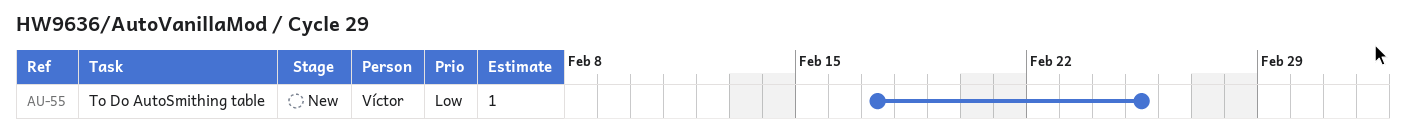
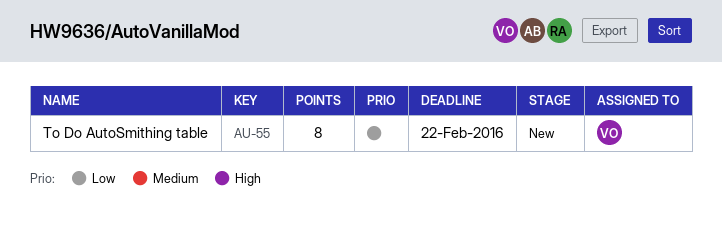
AU-55, estimate: 1 -> 8
AU-55, due: Feb 25 -> Feb 22

